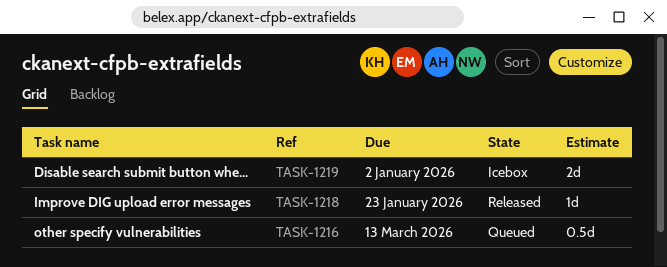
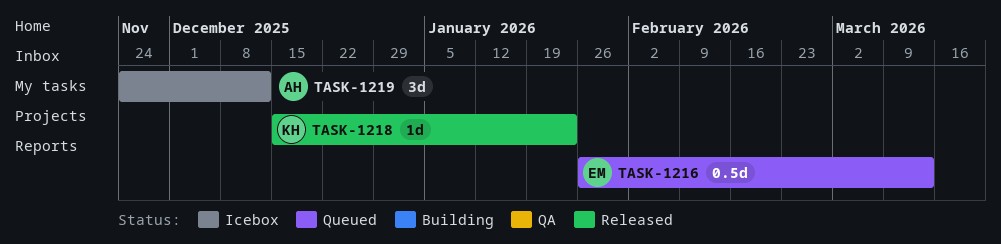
TASK-1219, estimate: 2d -> 3d
TASK-1219, due: Jan 2 -> Dec 12

